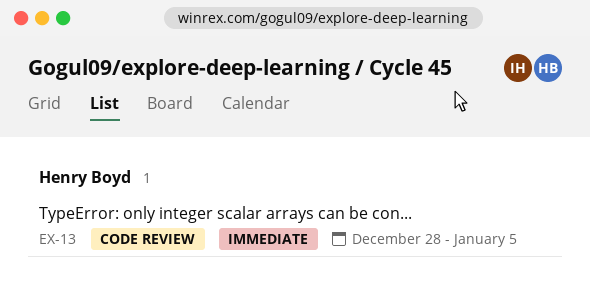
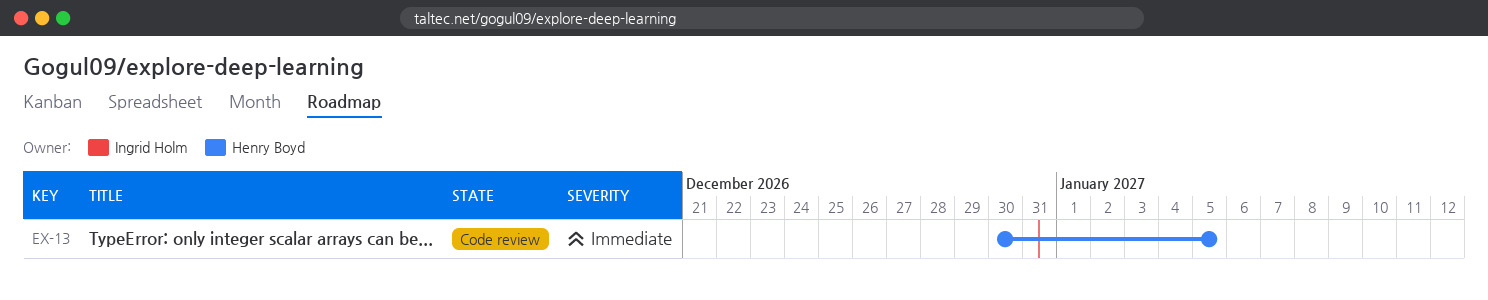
EX-13, start: Dec 28 -> Dec 30

